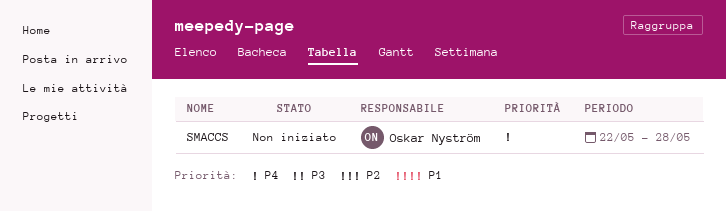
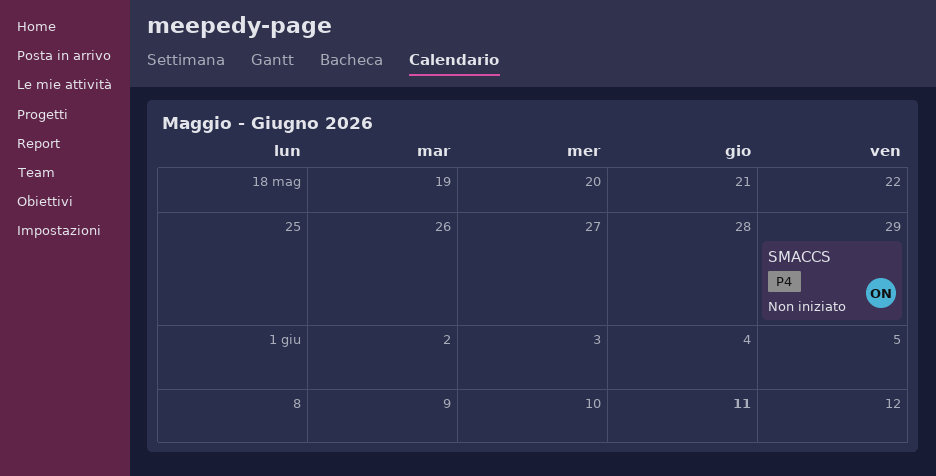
SMACCS, due: May 28 -> May 29

